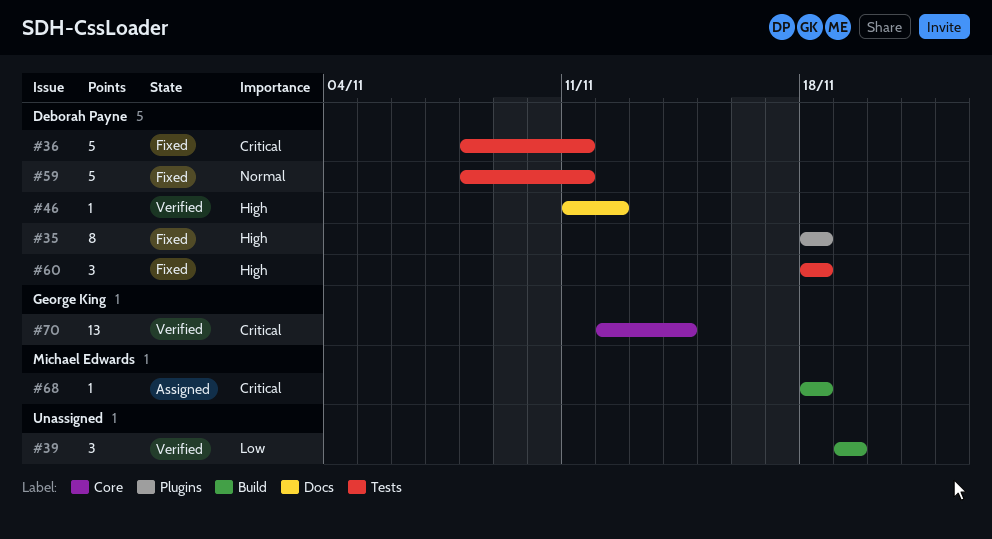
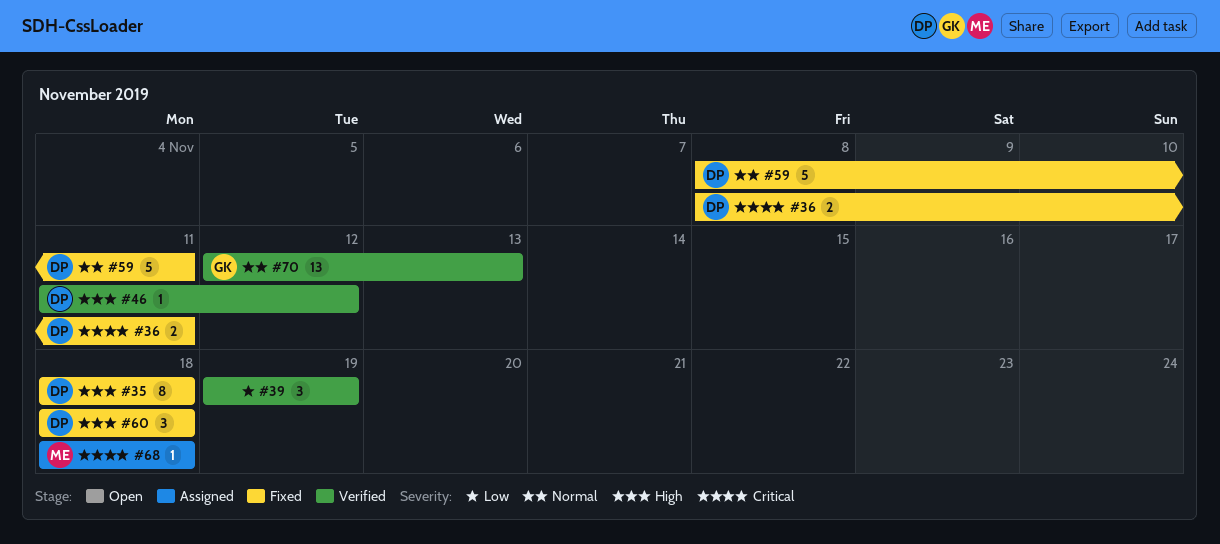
#36, estimate: 5 -> 2
#70, priority: Critical -> Normal
#70, due: Nov 14 -> Nov 13

